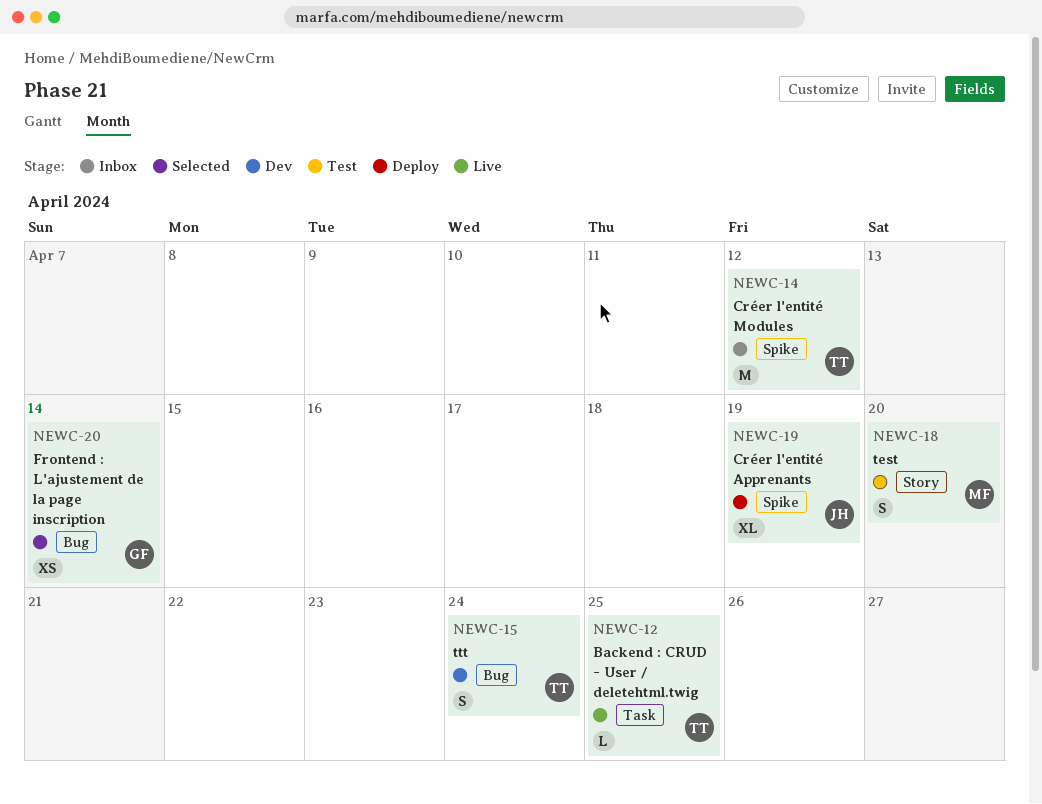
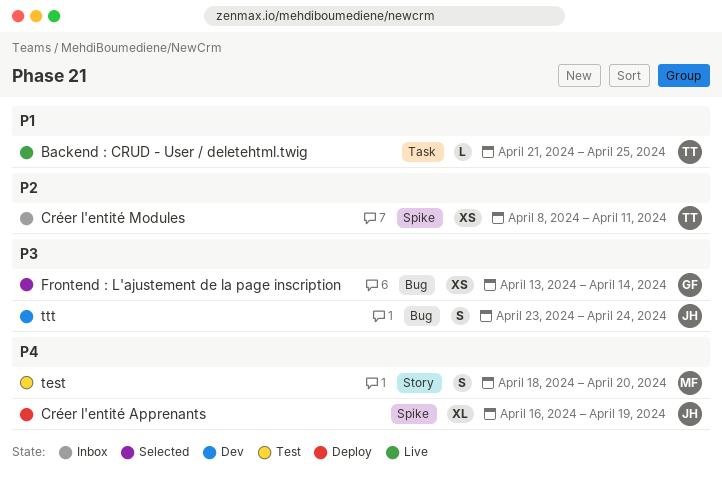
Créer l'entité Modules, estimate: M -> XS
Créer l'entité Modules, due: Apr 12 -> Apr 11
ttt, owner: TT -> JH

